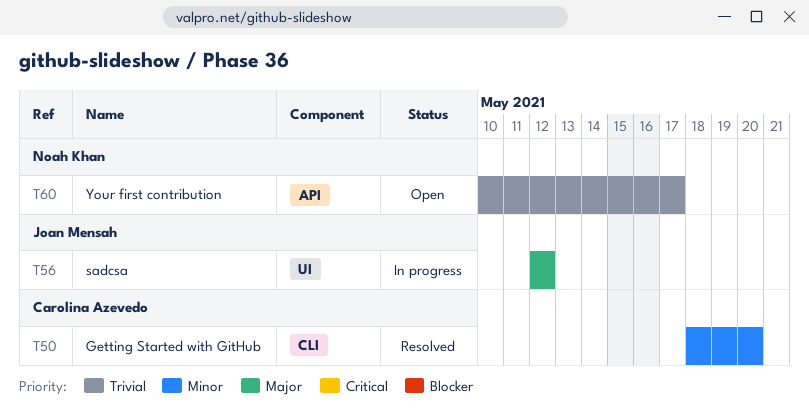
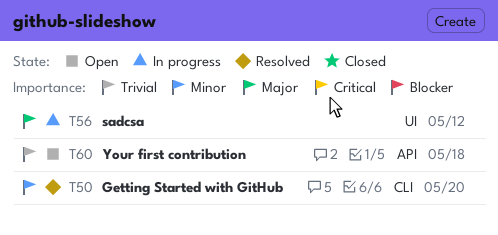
T60, due: May 17 -> May 18

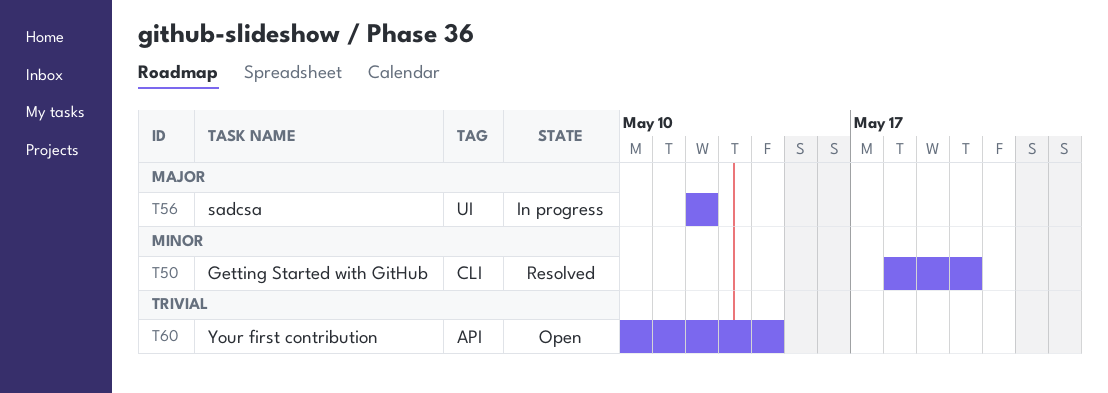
T60, due: May 18 -> May 14

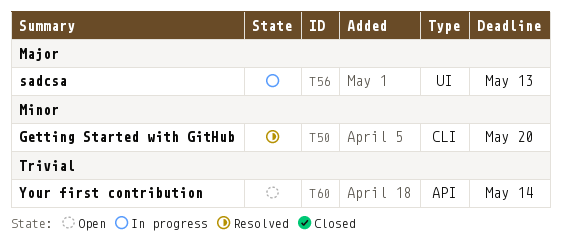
T56, due: May 12 -> May 13

